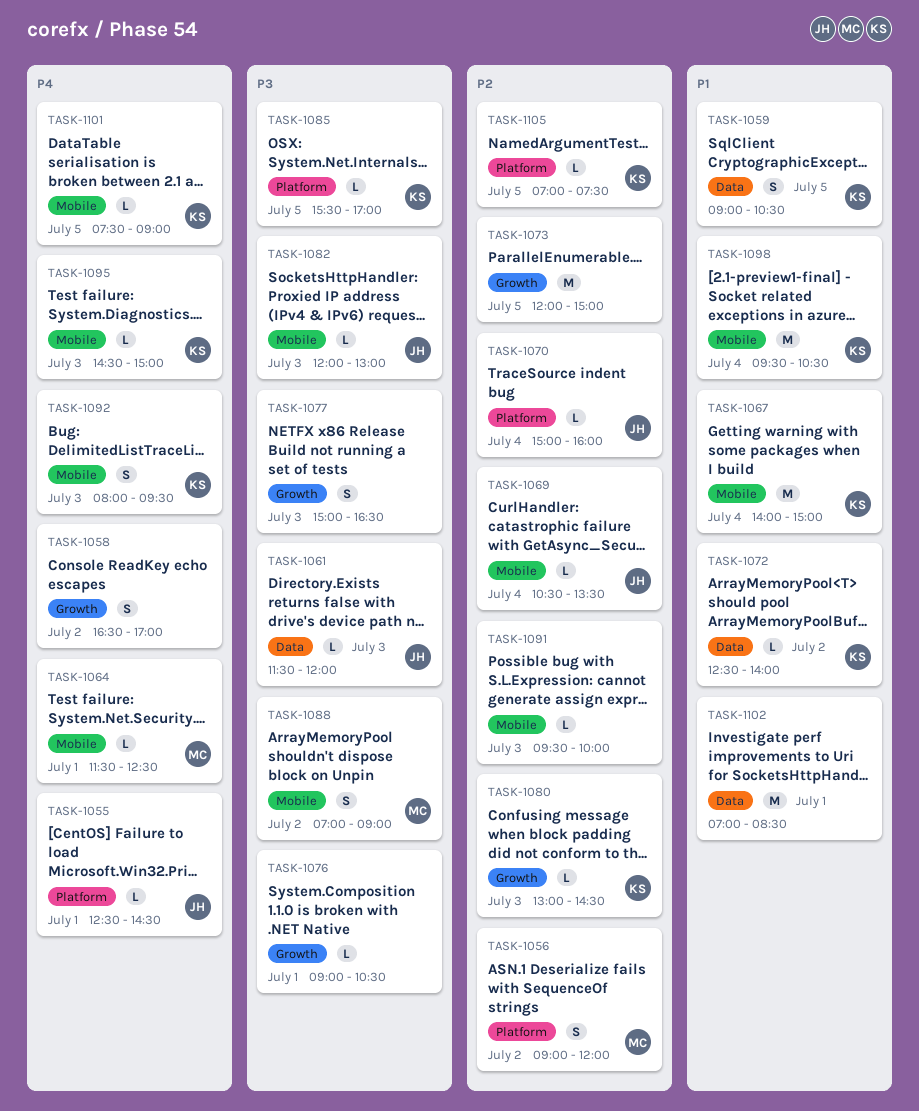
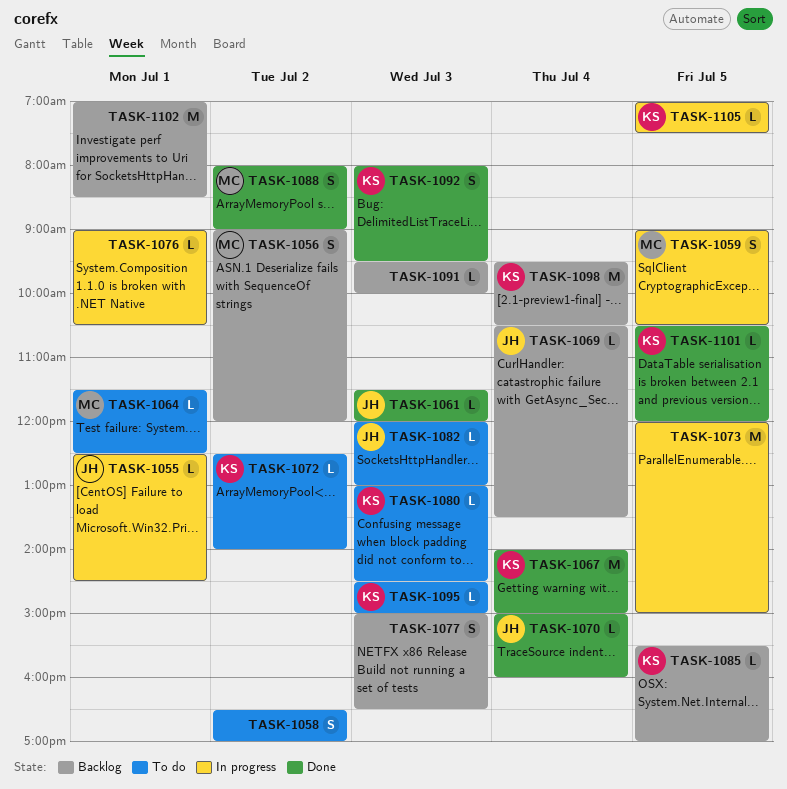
TASK-1059, owner: KS -> MC
TASK-1088, begins: 07:00 -> 08:00
TASK-1101, begins: 07:30 -> 10:30
TASK-1101, ends: 09:00 -> 12:00

